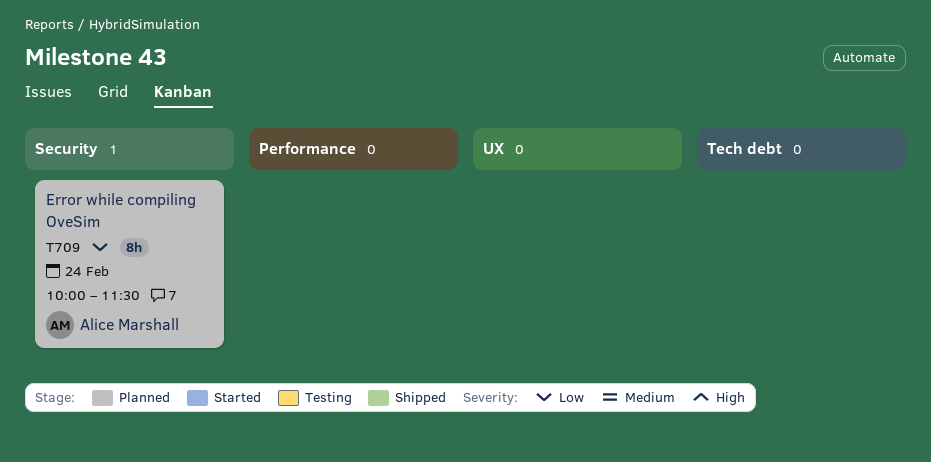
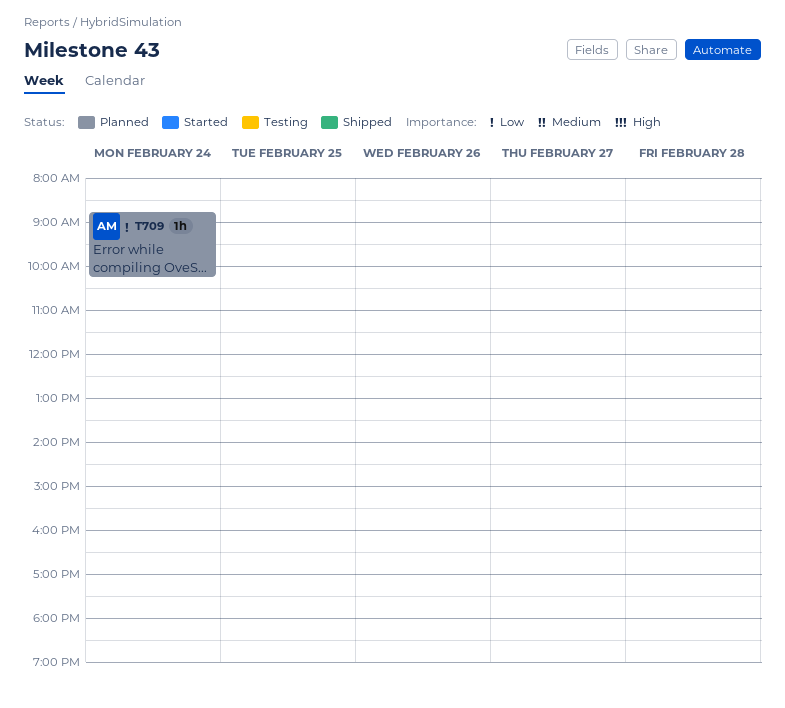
T709, estimate: 8h -> 1h
T709, begins: 10:00 -> 08:45
T709, ends: 11:30 -> 10:15

